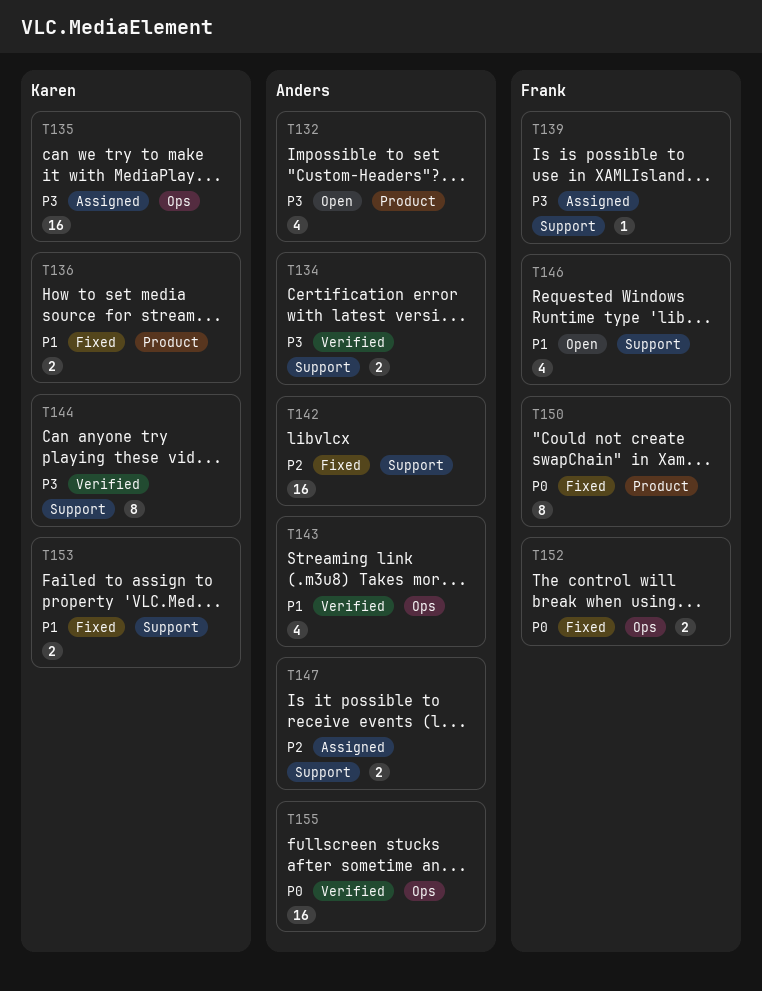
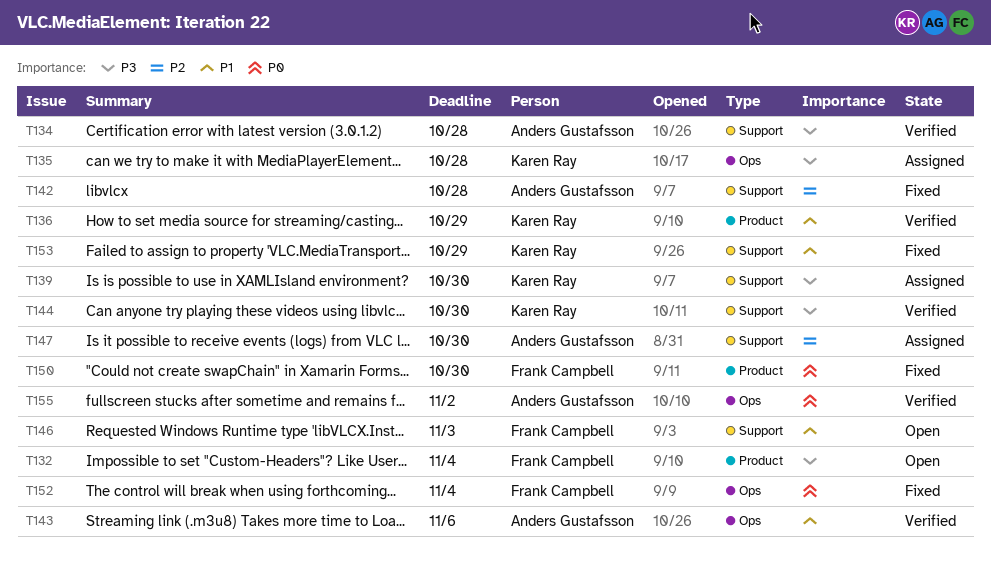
T132, owner: Anders Gustafsson -> Frank Campbell
T136, status: Fixed -> Verified
T139, owner: Frank Campbell -> Karen Ray

